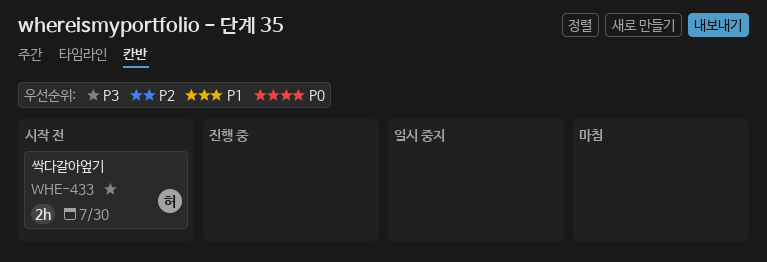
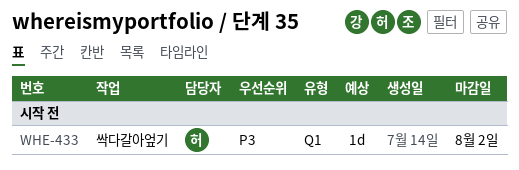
WHE-433, estimate: 2h -> 1d
WHE-433, due: Jul 30 -> Aug 2

